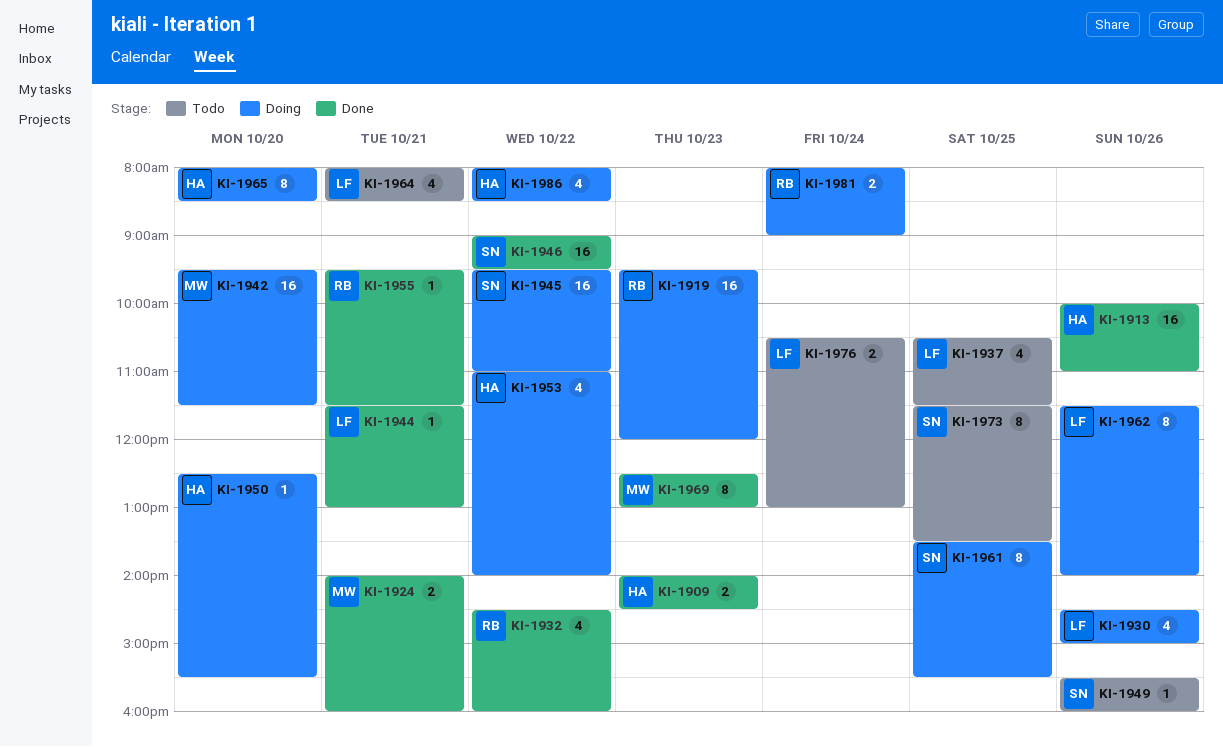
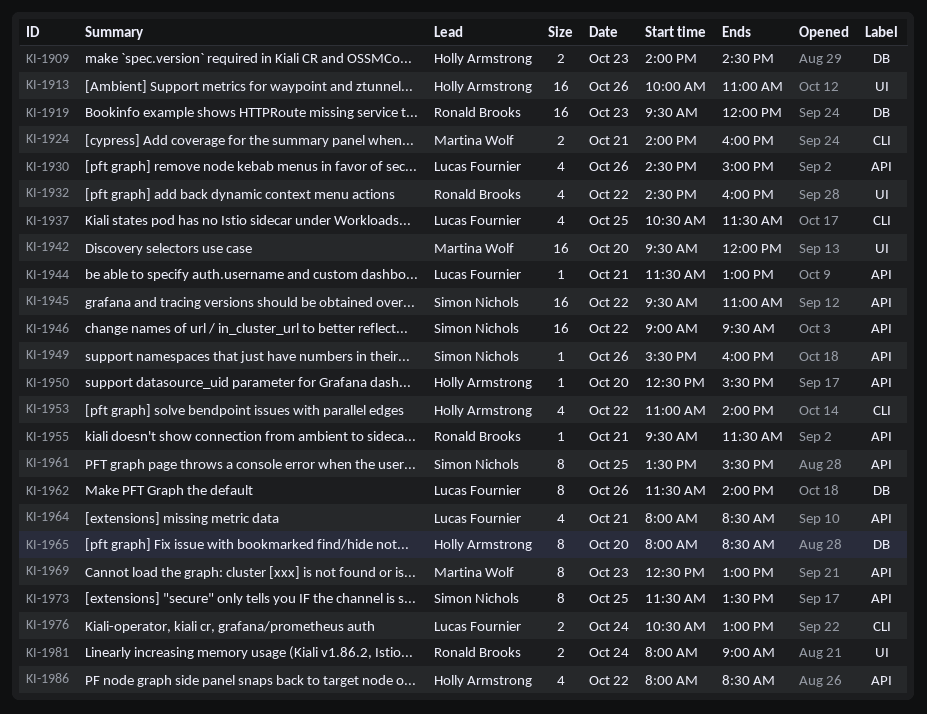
KI-1942, ends: 11:30 -> 12:00

